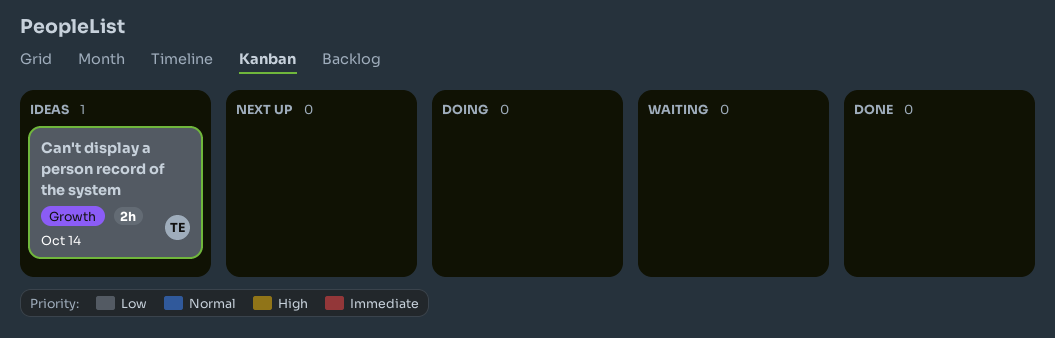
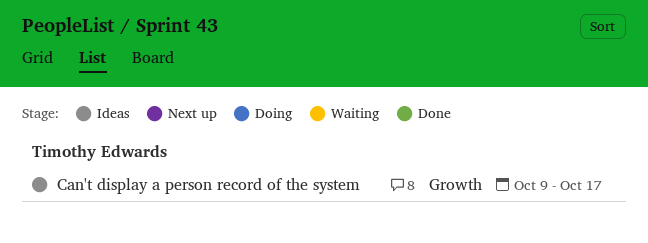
Can't display a person record of the system, due: Oct 14 -> Oct 17

